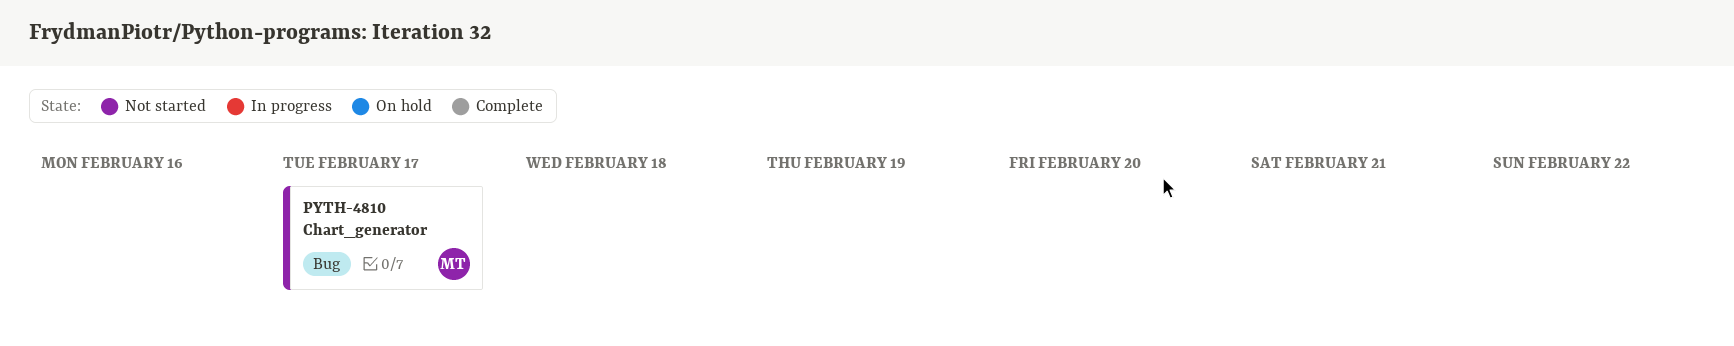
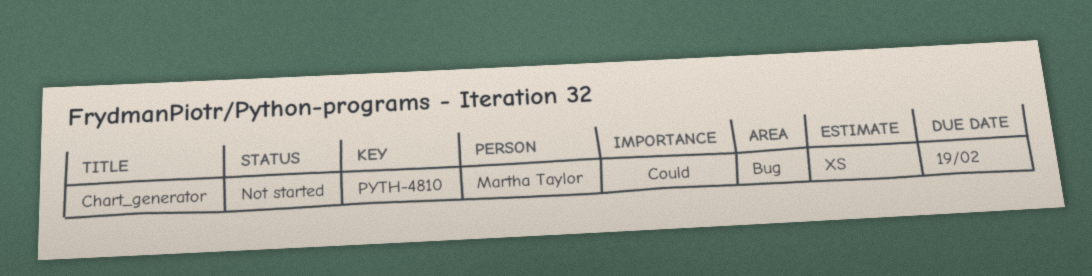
PYTH-4810, due: Feb 17 -> Feb 19

